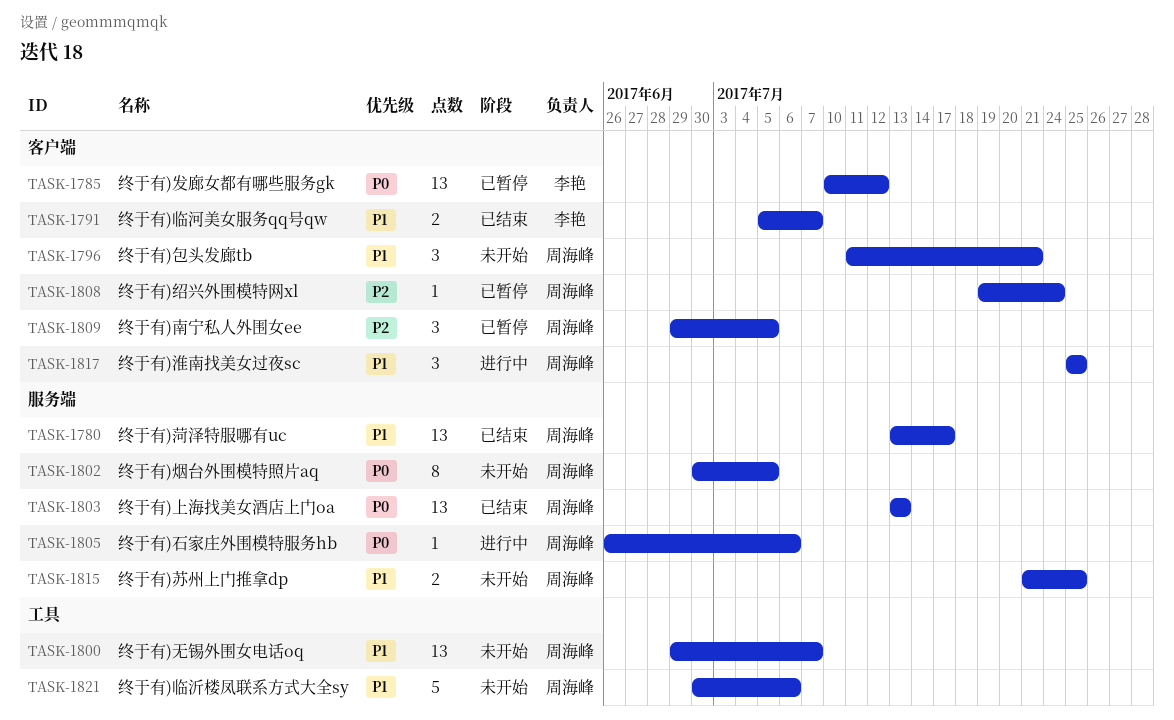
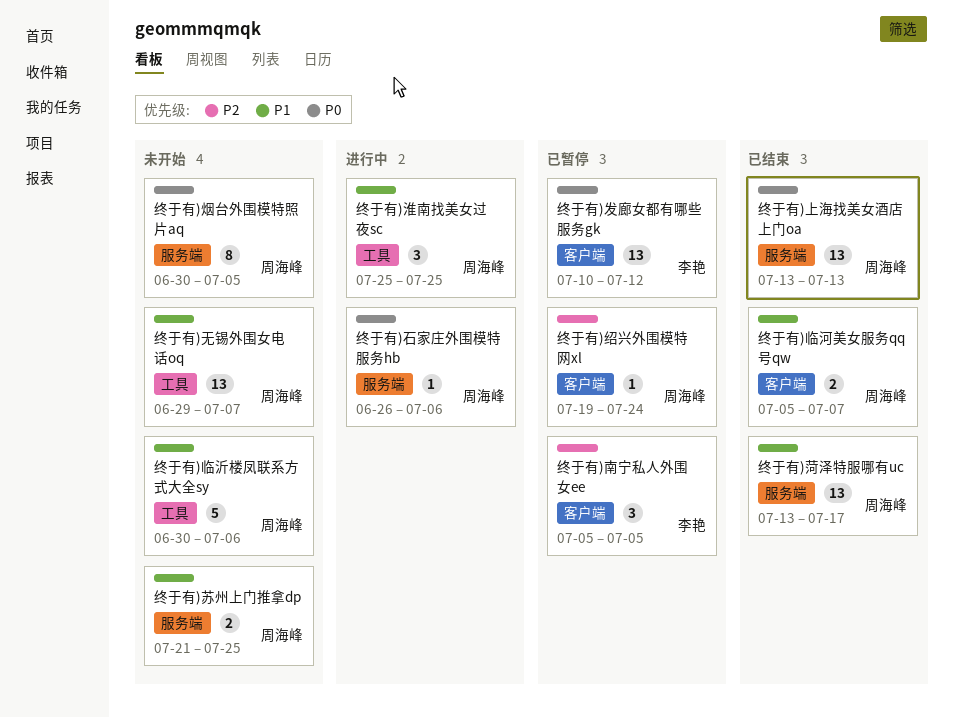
终于有)临河美女服务qq号qw, owner: 李艳 -> 周海峰
终于有)包头发廊tb: present -> none
终于有)南宁私人外围女ee, owner: 周海峰 -> 李艳
终于有)南宁私人外围女ee, start: Jun 29 -> Jul 5
终于有)淮南找美女过夜sc, label: 客户端 -> 工具

